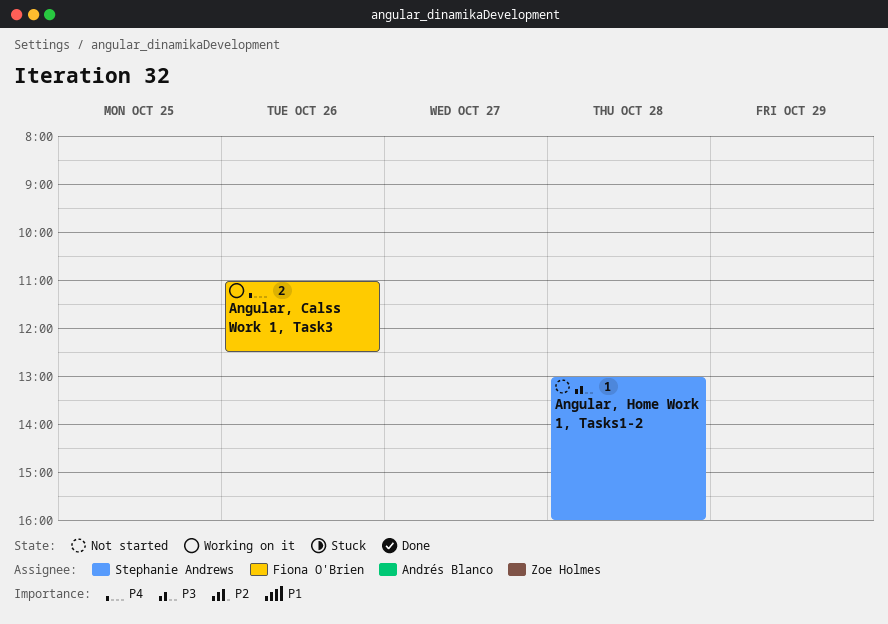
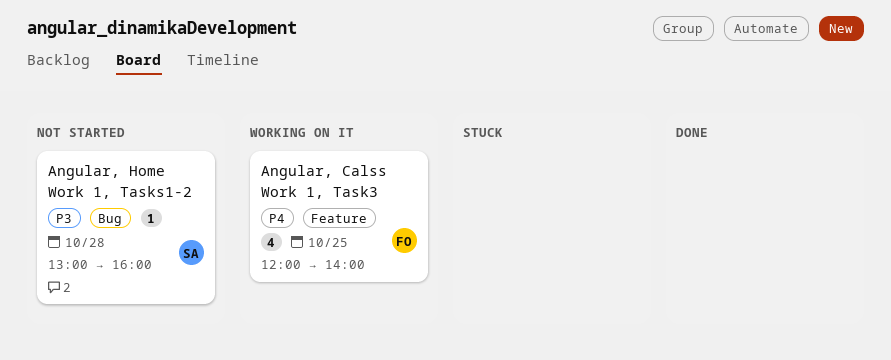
Angular, Calss Work 1, Task3, estimate: 2 -> 4
Angular, Calss Work 1, Task3, day: Oct 26 -> Oct 25
Angular, Calss Work 1, Task3, begins: 11:00 -> 12:00
Angular, Calss Work 1, Task3, ends: 12:30 -> 14:00

